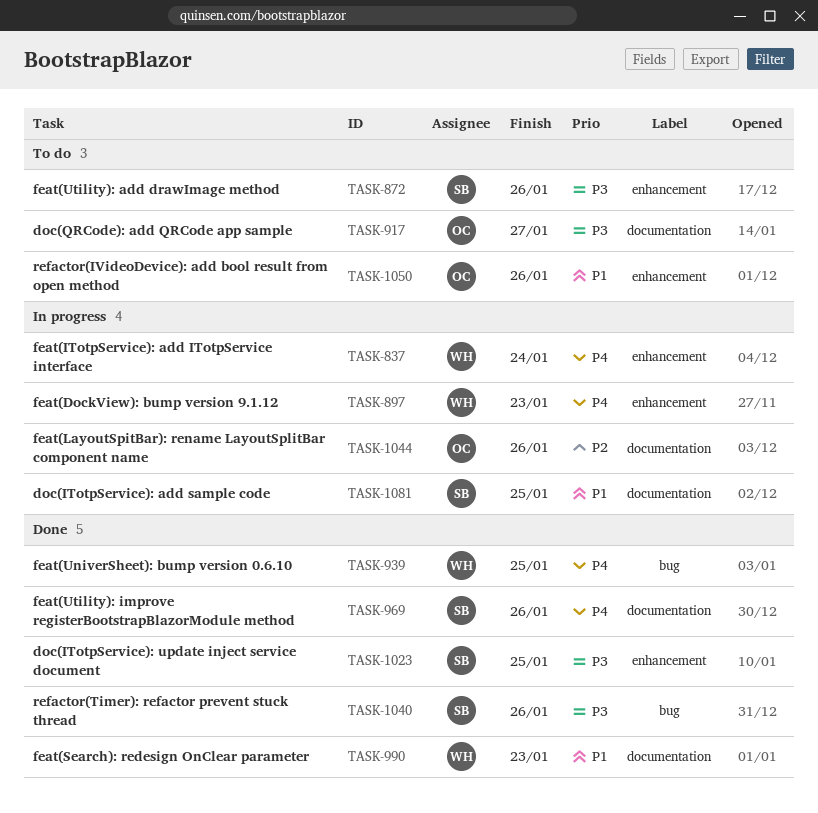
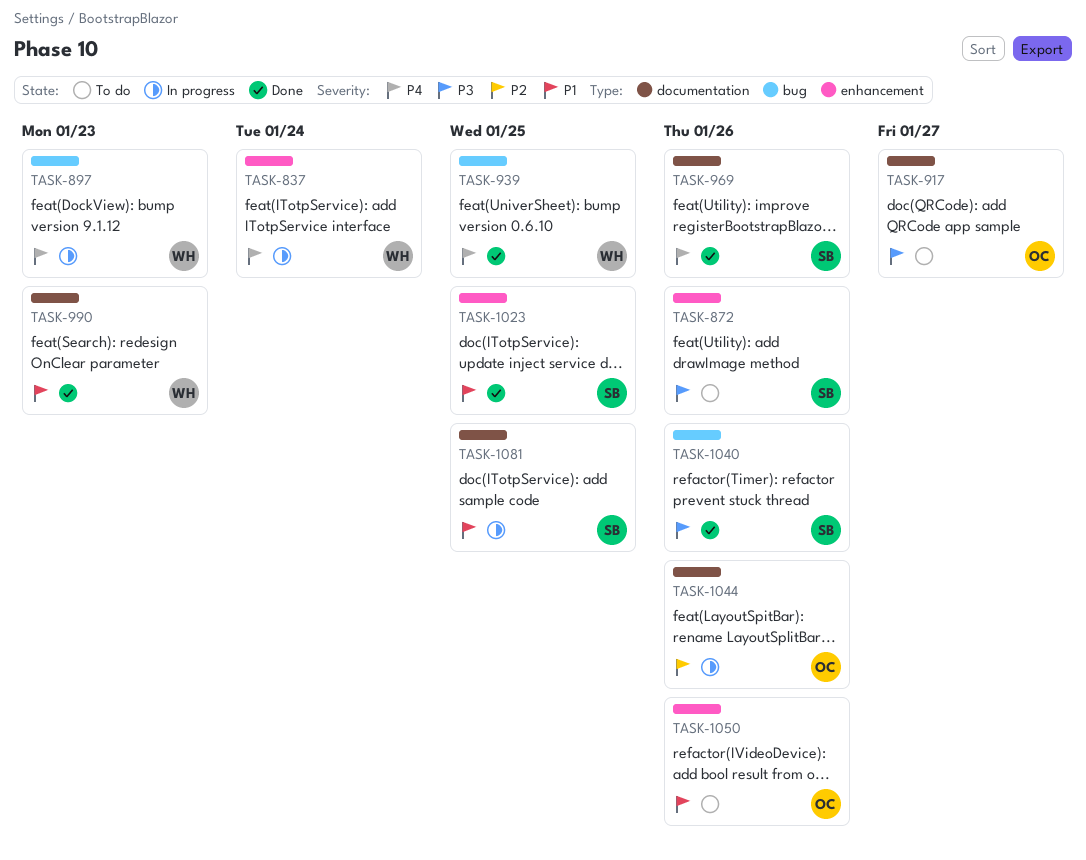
TASK-897, label: enhancement -> bug
TASK-1023, priority: P3 -> P1

